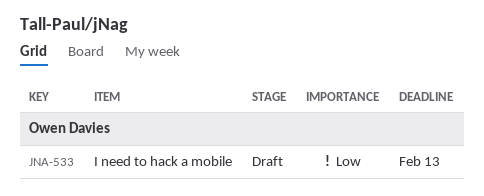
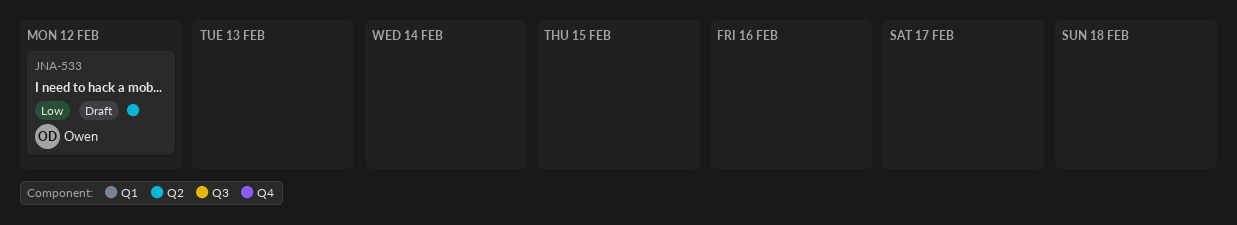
JNA-533, due: Feb 13 -> Feb 12

